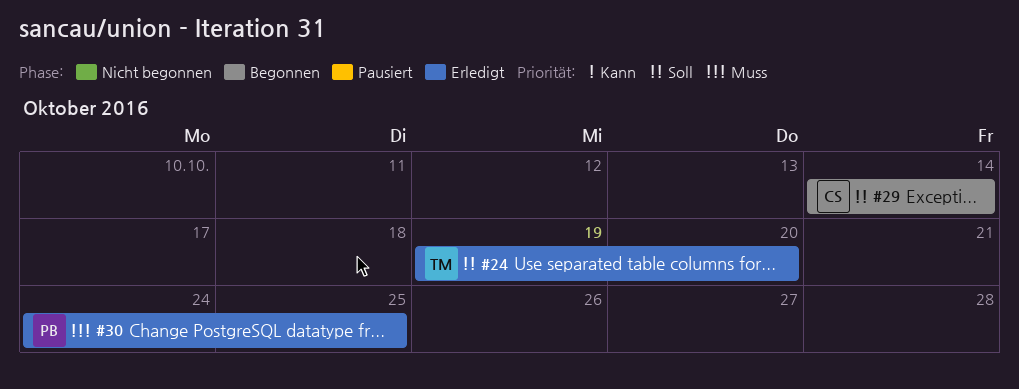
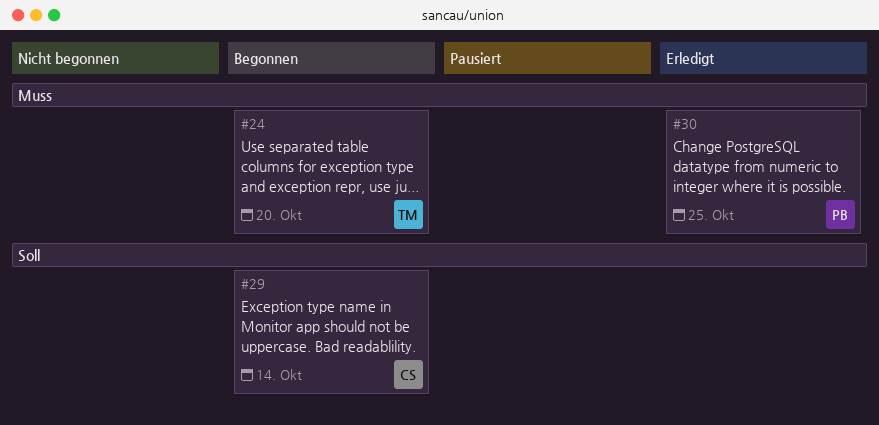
#24, status: Erledigt -> Begonnen
#24, priority: Soll -> Muss

